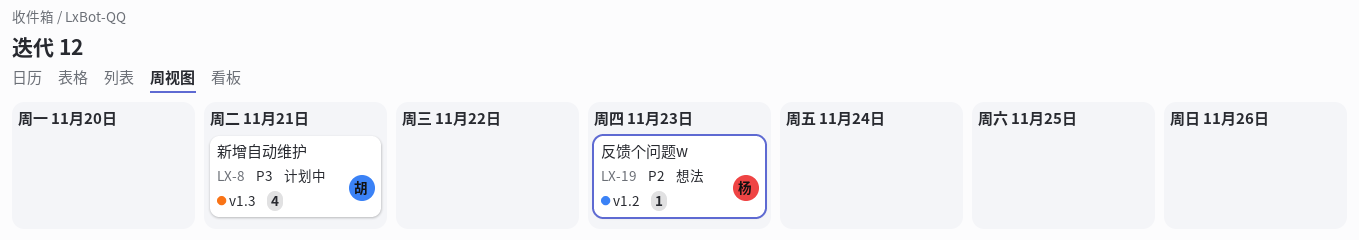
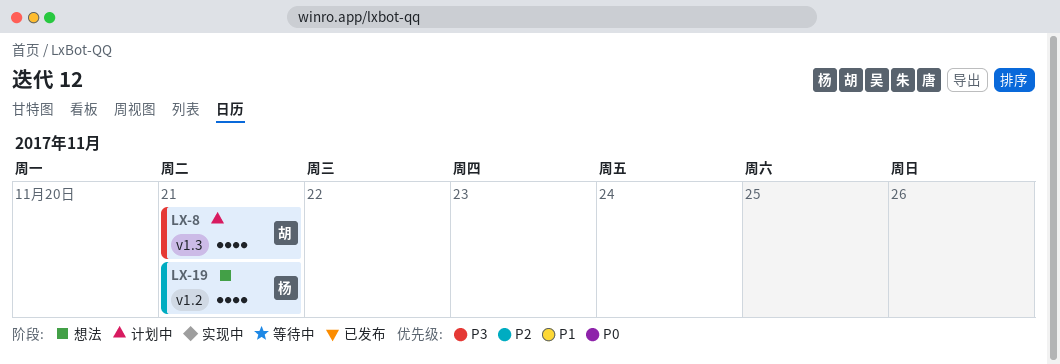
LX-19, estimate: 1 -> 4
LX-19, due: Nov 23 -> Nov 21

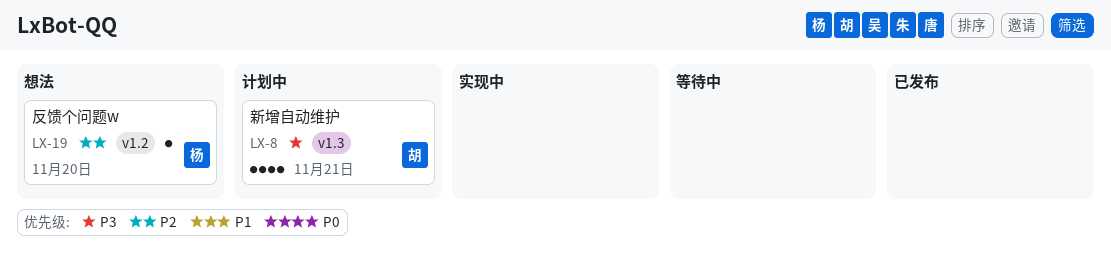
LX-19, estimate: 4 -> 1
LX-19, due: Nov 21 -> Nov 20

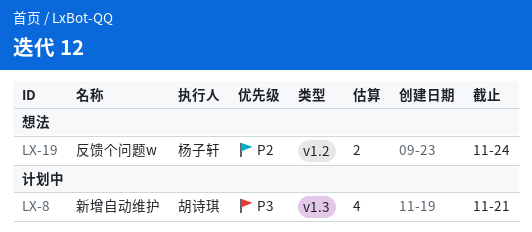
LX-19, estimate: 1 -> 2
LX-19, due: Nov 20 -> Nov 24

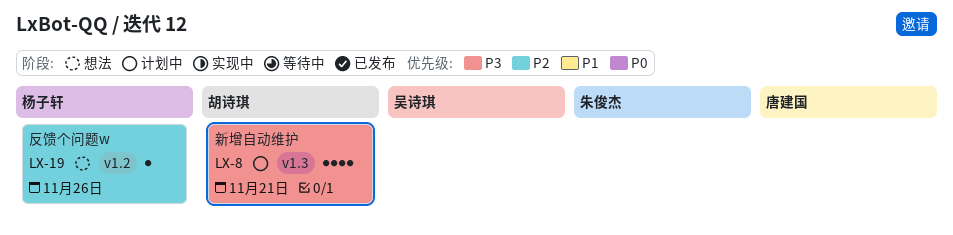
LX-19, estimate: 2 -> 1
LX-19, due: Nov 24 -> Nov 26

